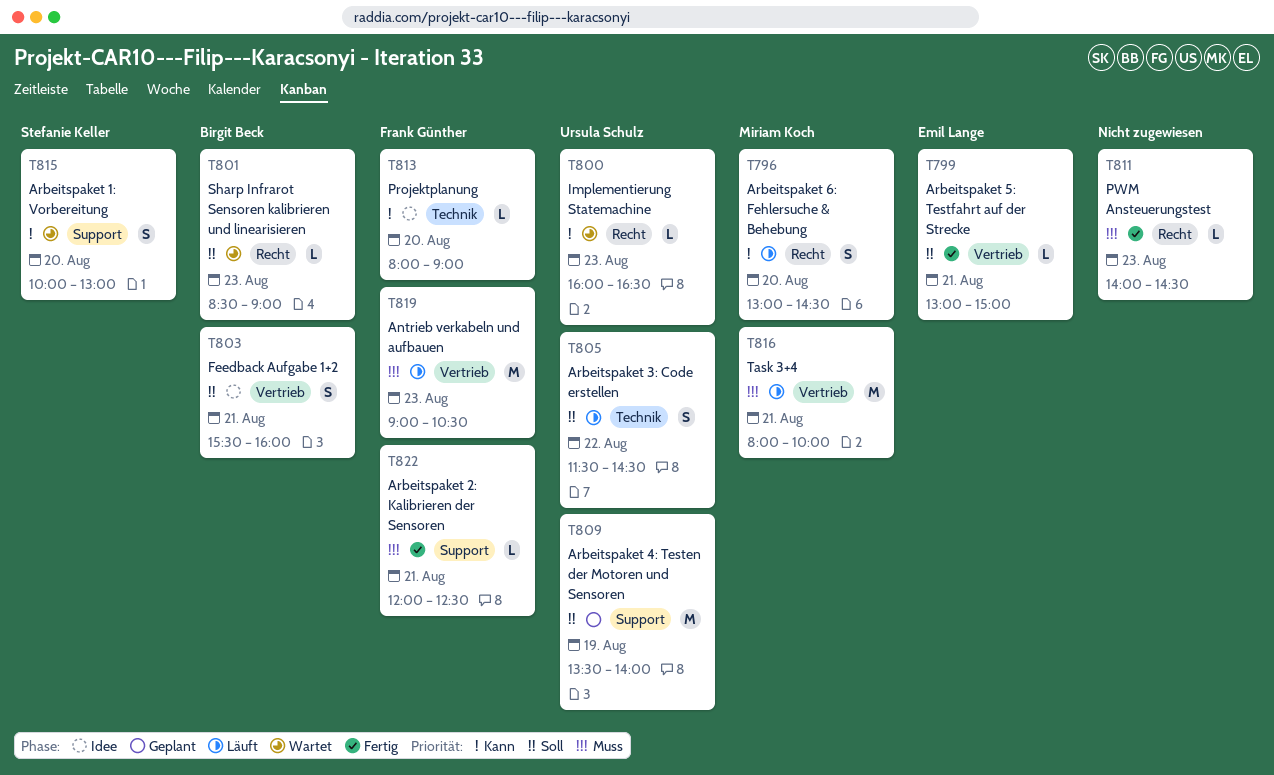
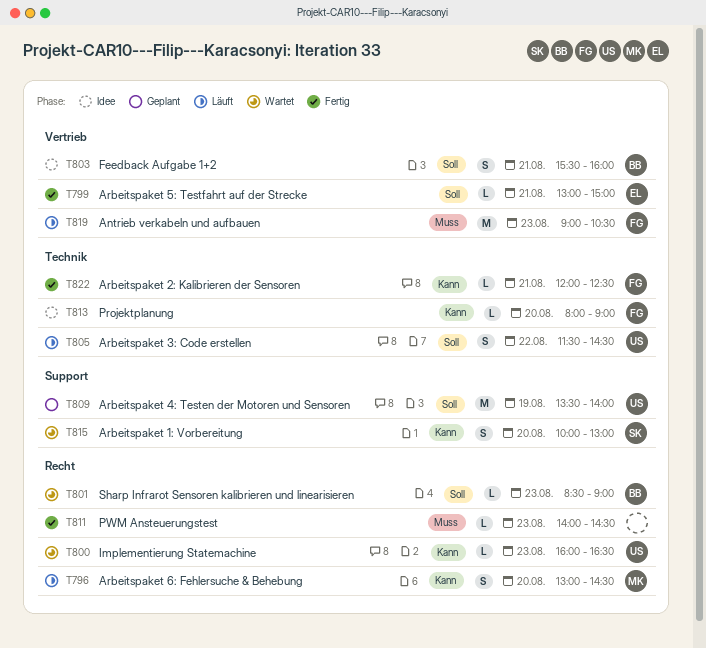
T816: present -> none
T822, priority: Muss -> Kann
T822, label: Support -> Technik

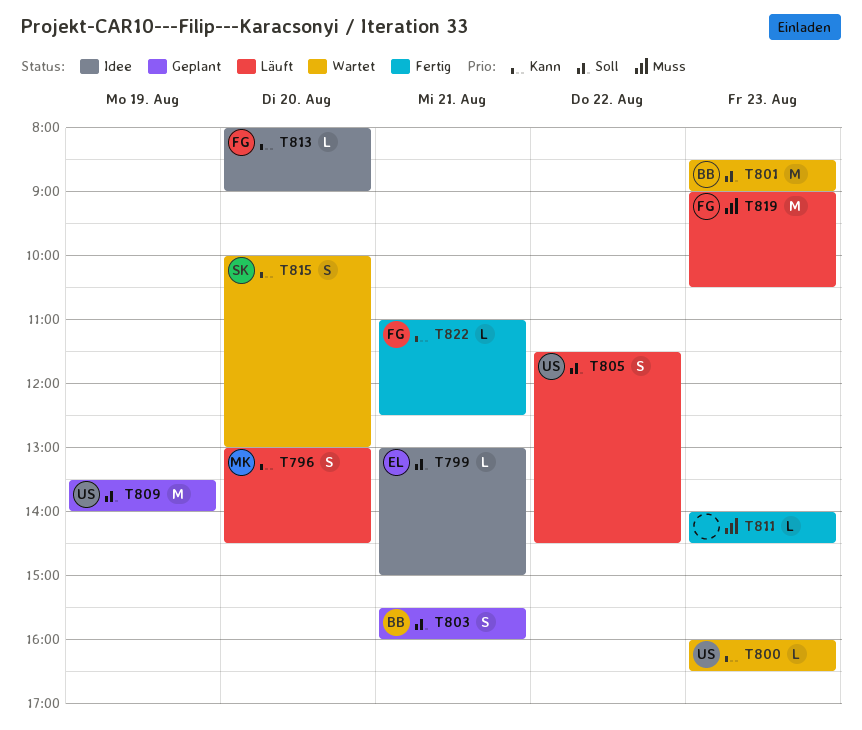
T799, status: Fertig -> Idee
T801, estimate: L -> M
T803, status: Idee -> Geplant
T822, begins: 12:00 -> 11:00

